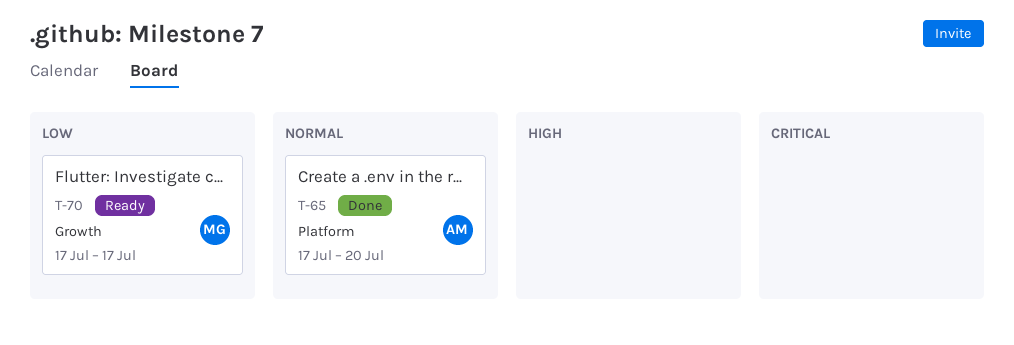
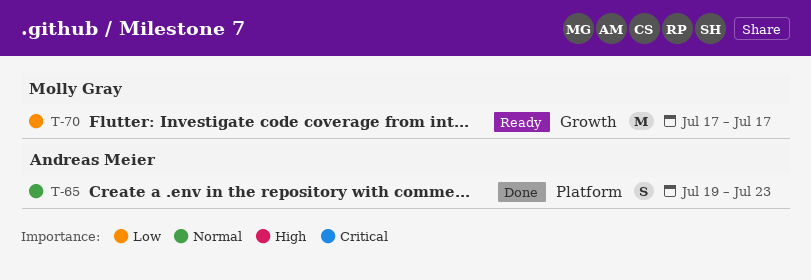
T-65, start: Jul 17 -> Jul 19
T-65, due: Jul 20 -> Jul 23

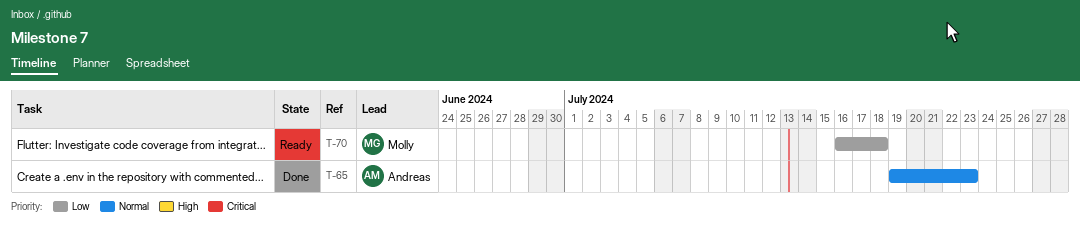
T-70, start: Jul 17 -> Jul 16
T-70, due: Jul 17 -> Jul 18

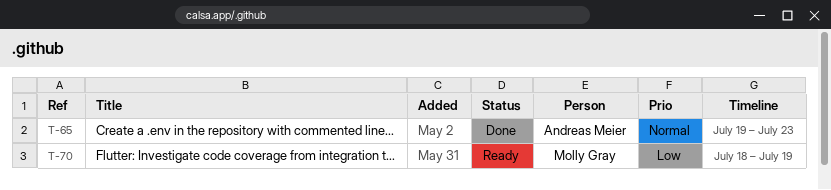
T-70, start: Jul 16 -> Jul 18
T-70, due: Jul 18 -> Jul 19

